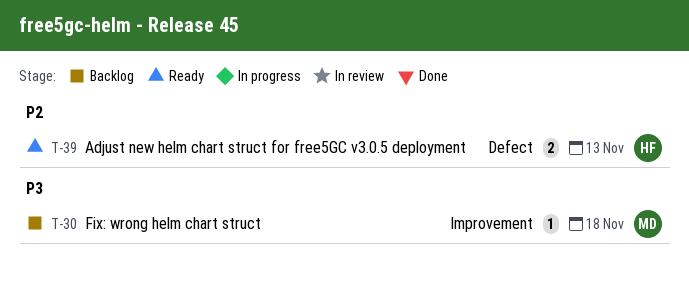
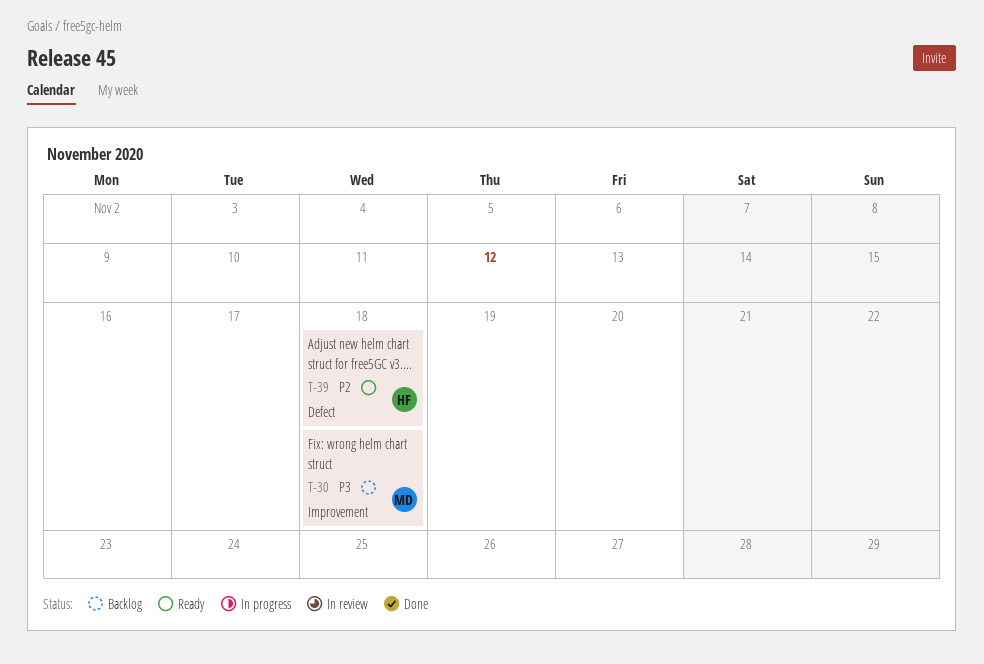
T-39, due: Nov 13 -> Nov 18

